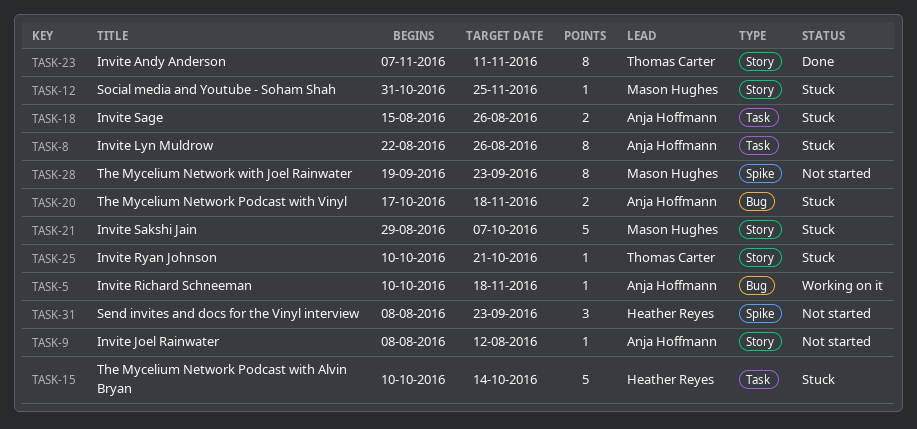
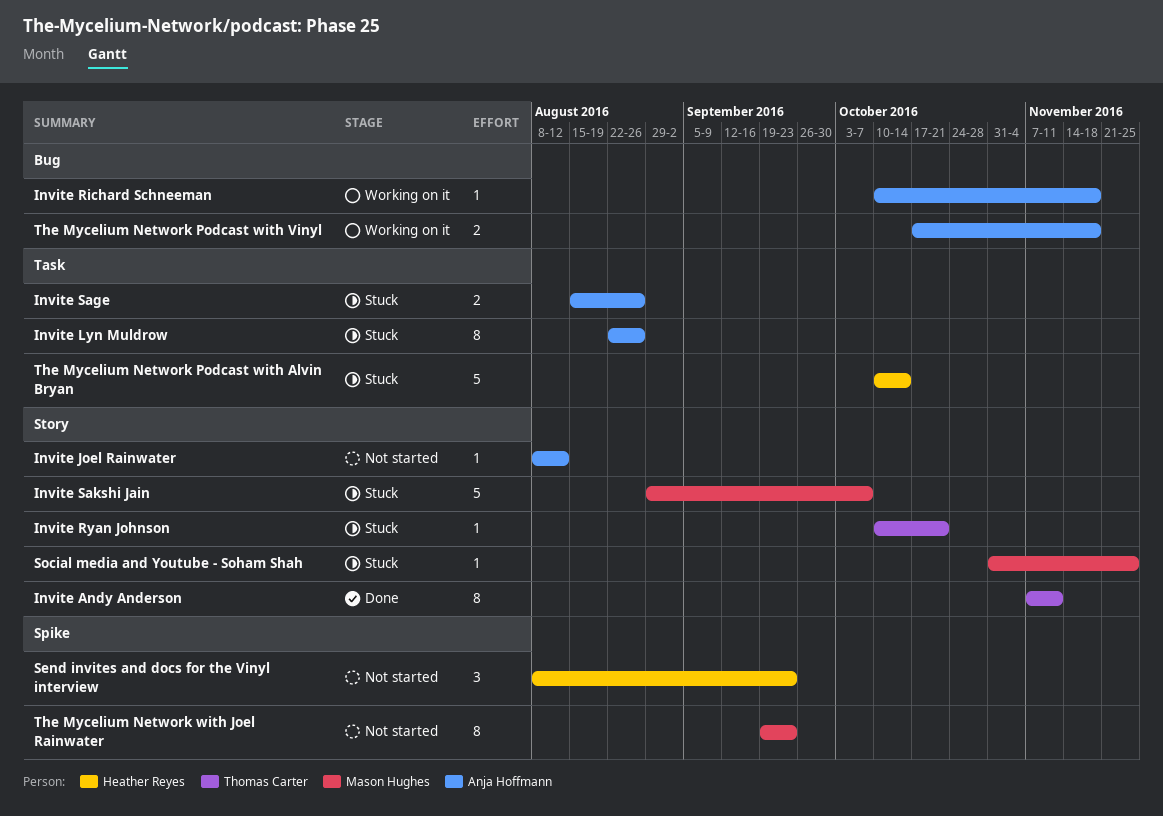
The Mycelium Network Podcast with Vinyl, status: Stuck -> Working on it

